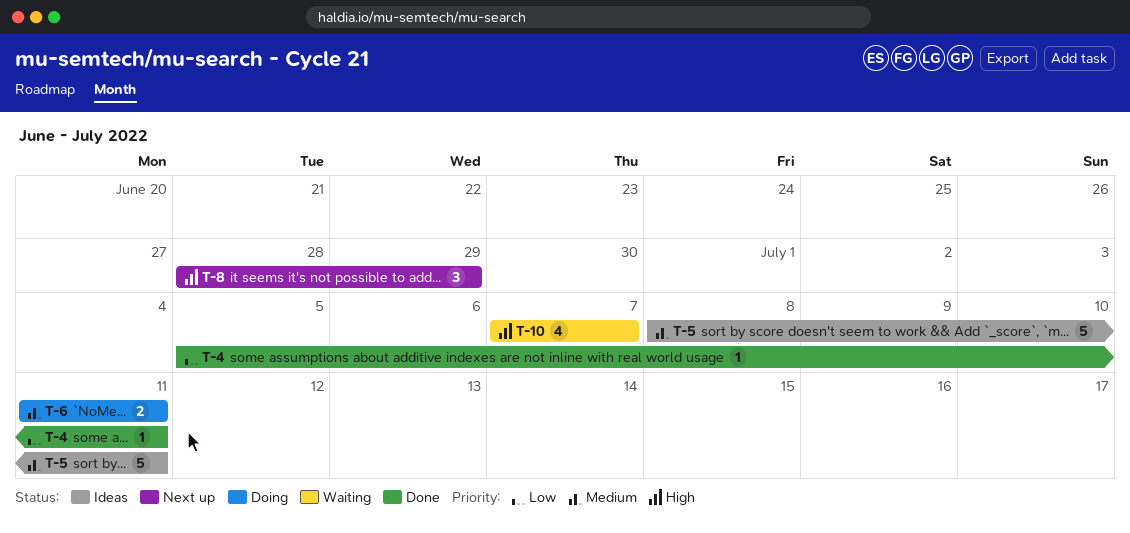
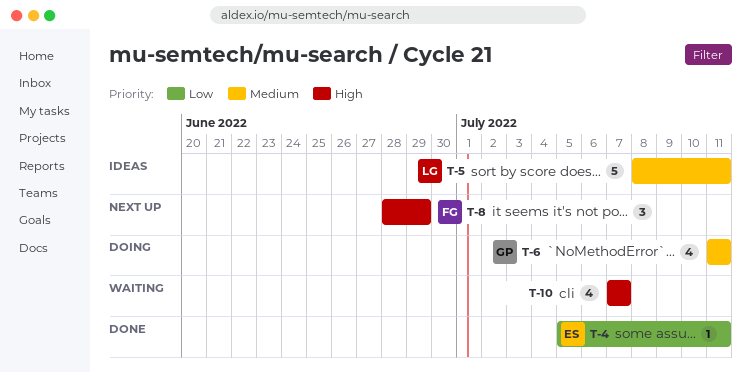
T-6, estimate: 2 -> 4

